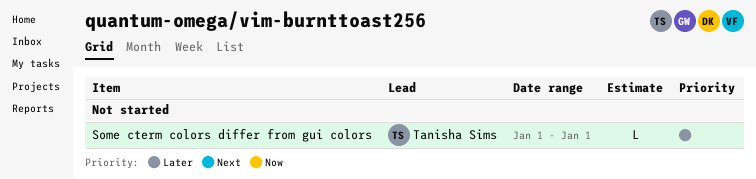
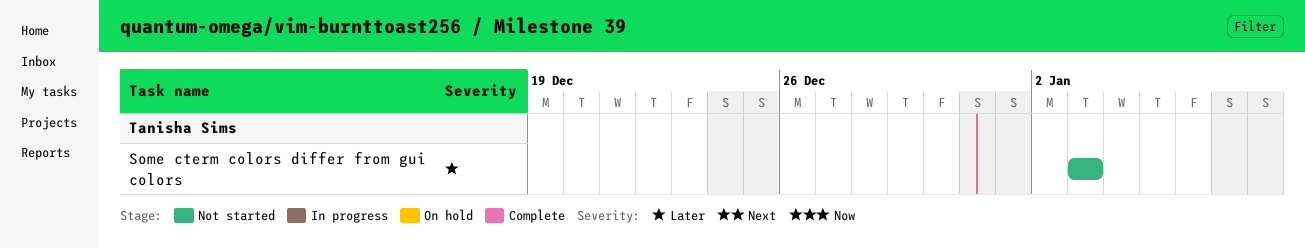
Some cterm colors differ from gui colors, start: Jan 1 -> Jan 3
Some cterm colors differ from gui colors, due: Jan 1 -> Jan 3

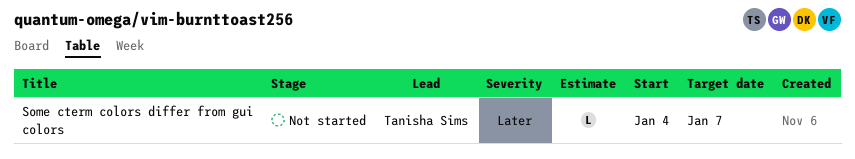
Some cterm colors differ from gui colors, start: Jan 3 -> Jan 4
Some cterm colors differ from gui colors, due: Jan 3 -> Jan 7

